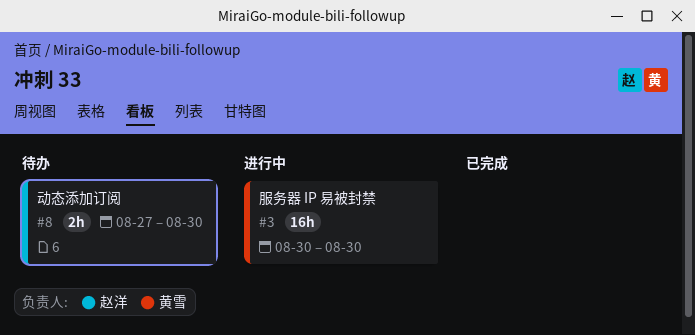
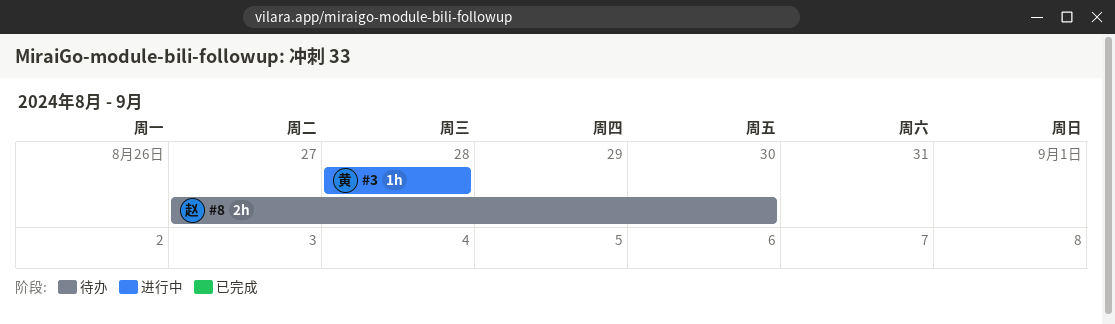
#3, estimate: 16h -> 1h
#3, start: Aug 30 -> Aug 28
#3, due: Aug 30 -> Aug 28

